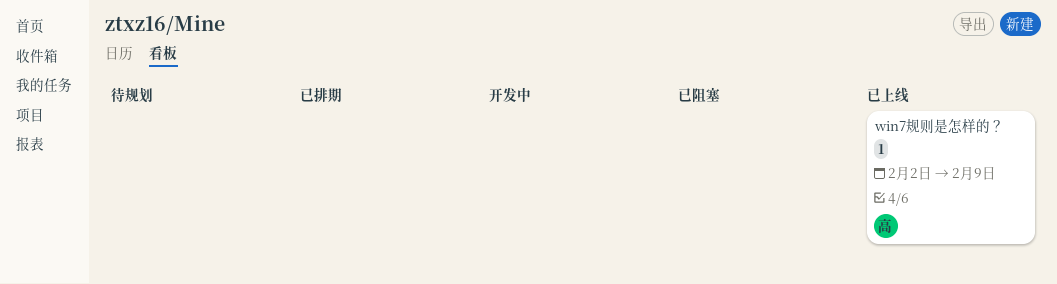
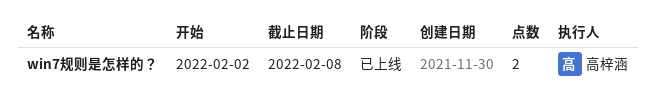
win7规则是怎样的？, estimate: 1 -> 2
win7规则是怎样的？, due: Feb 9 -> Feb 8

